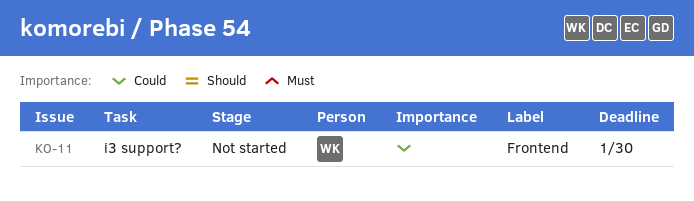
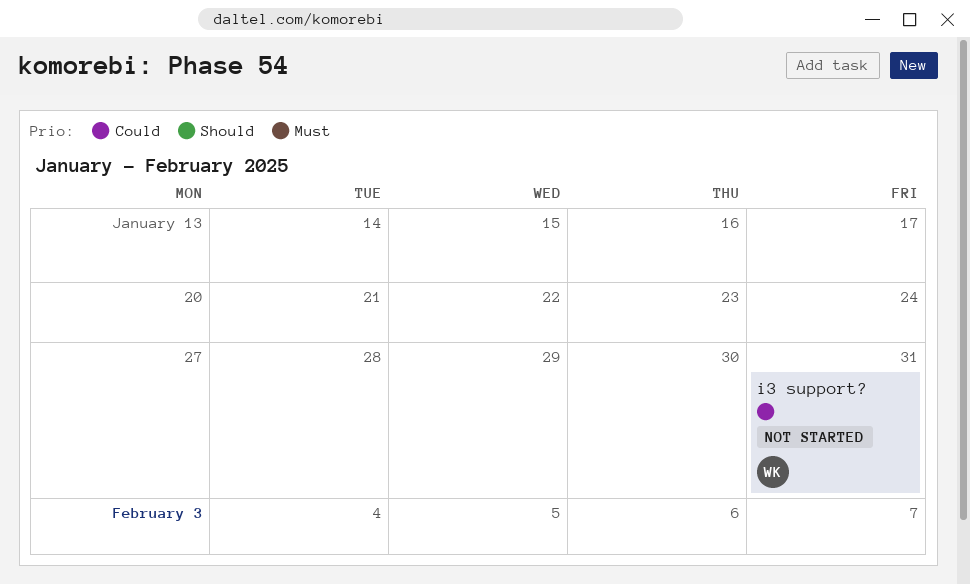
i3 support?, due: Jan 30 -> Jan 31

